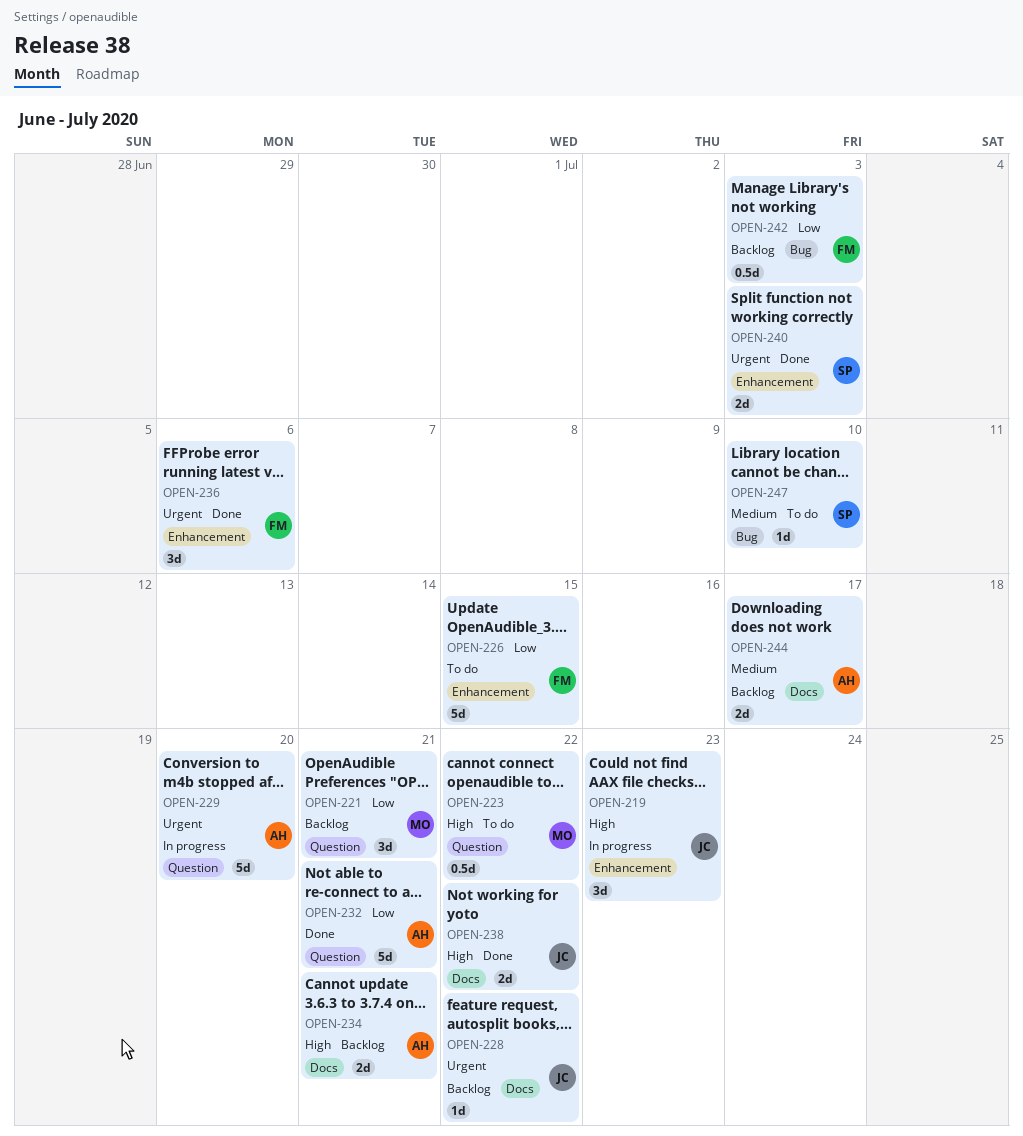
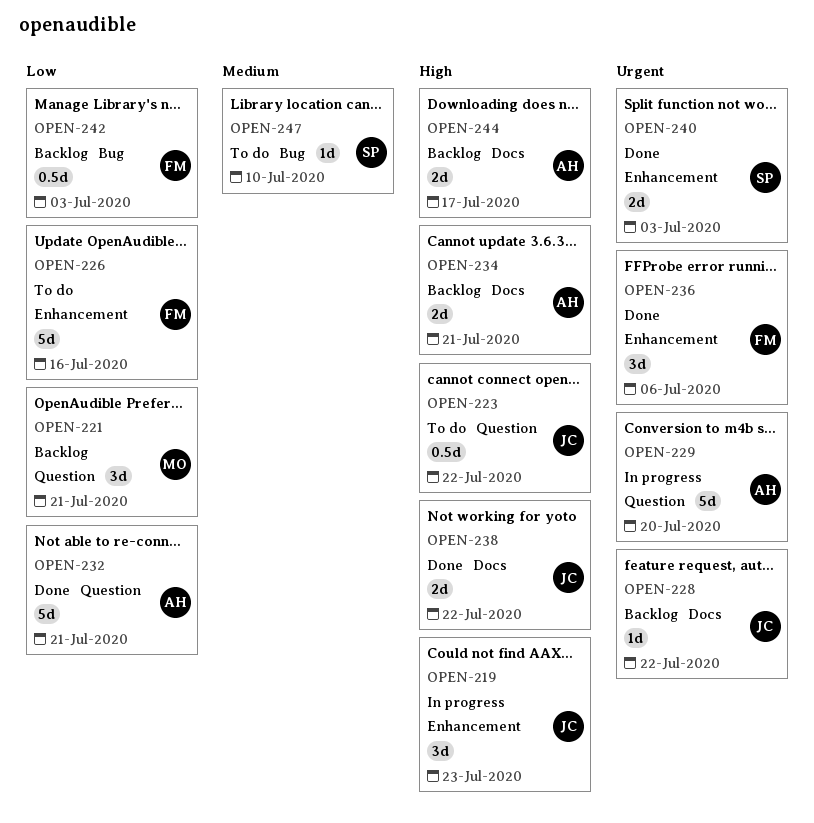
OPEN-223, owner: MO -> JC
OPEN-226, due: Jul 15 -> Jul 16
OPEN-244, priority: Medium -> High

